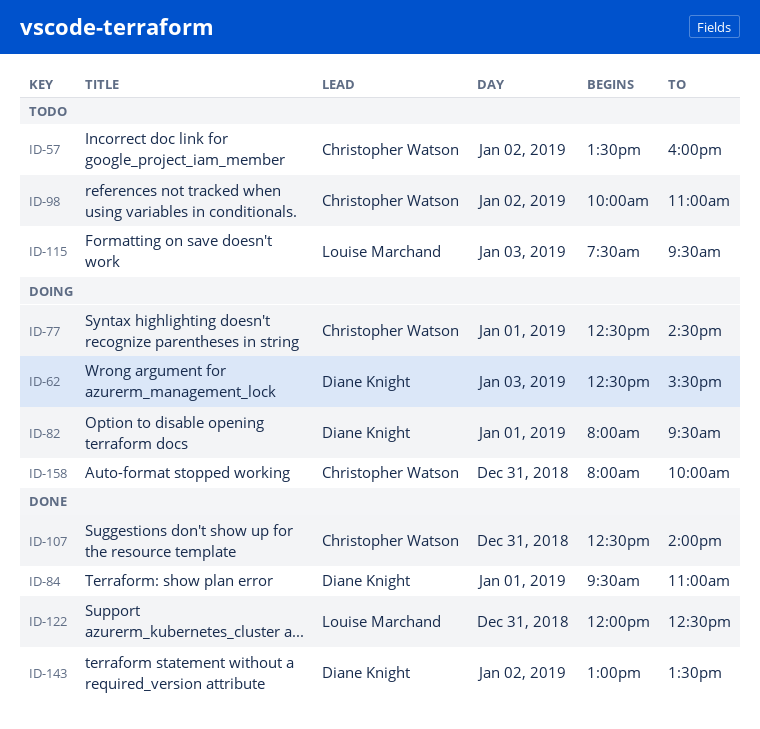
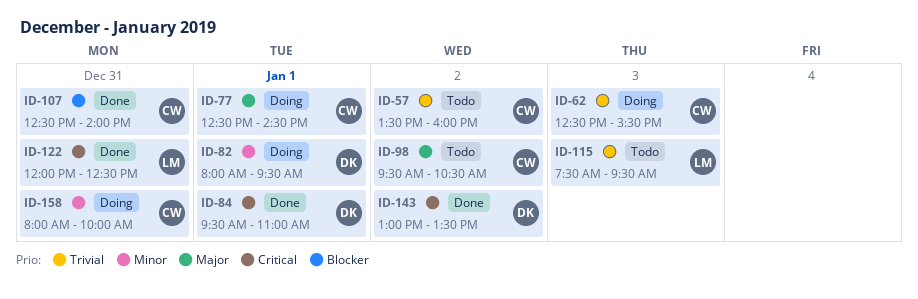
ID-62, owner: Diane Knight -> Christopher Watson
ID-98, begins: 10:00 -> 09:30
ID-98, ends: 11:00 -> 10:30

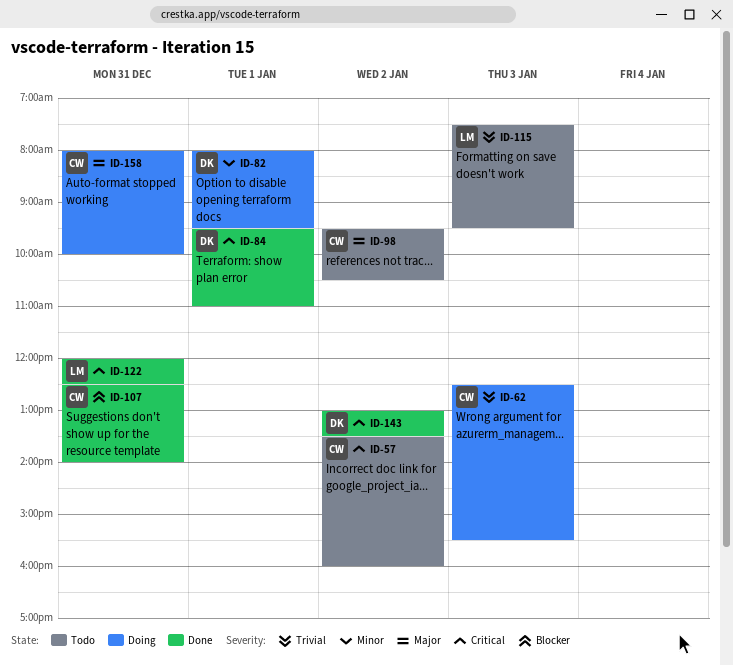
ID-57, priority: Trivial -> Critical
ID-77: present -> none
ID-158, priority: Minor -> Major

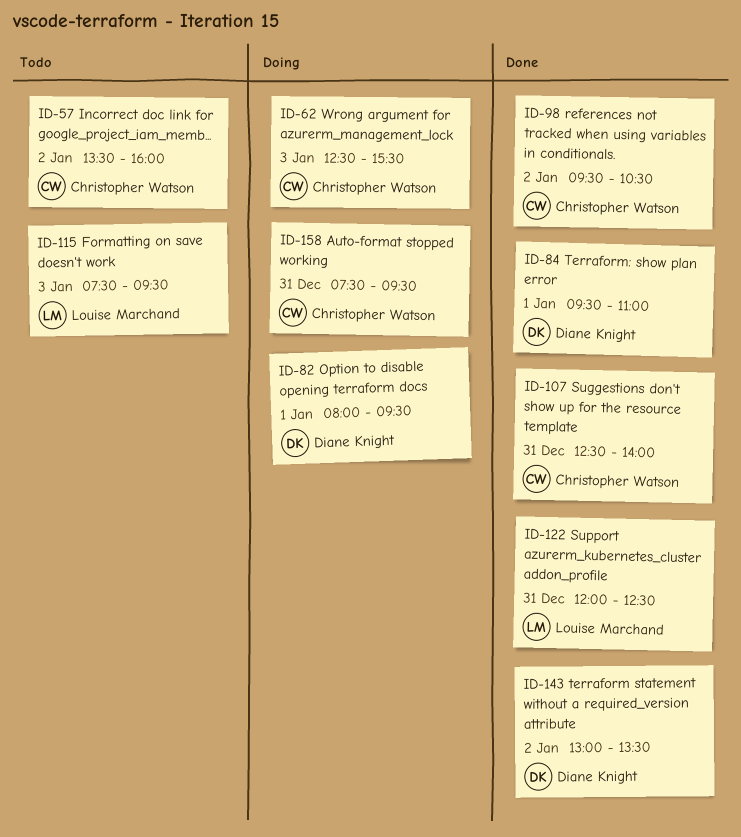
ID-98, status: Todo -> Done
ID-158, begins: 08:00 -> 07:30
ID-158, ends: 10:00 -> 09:30

